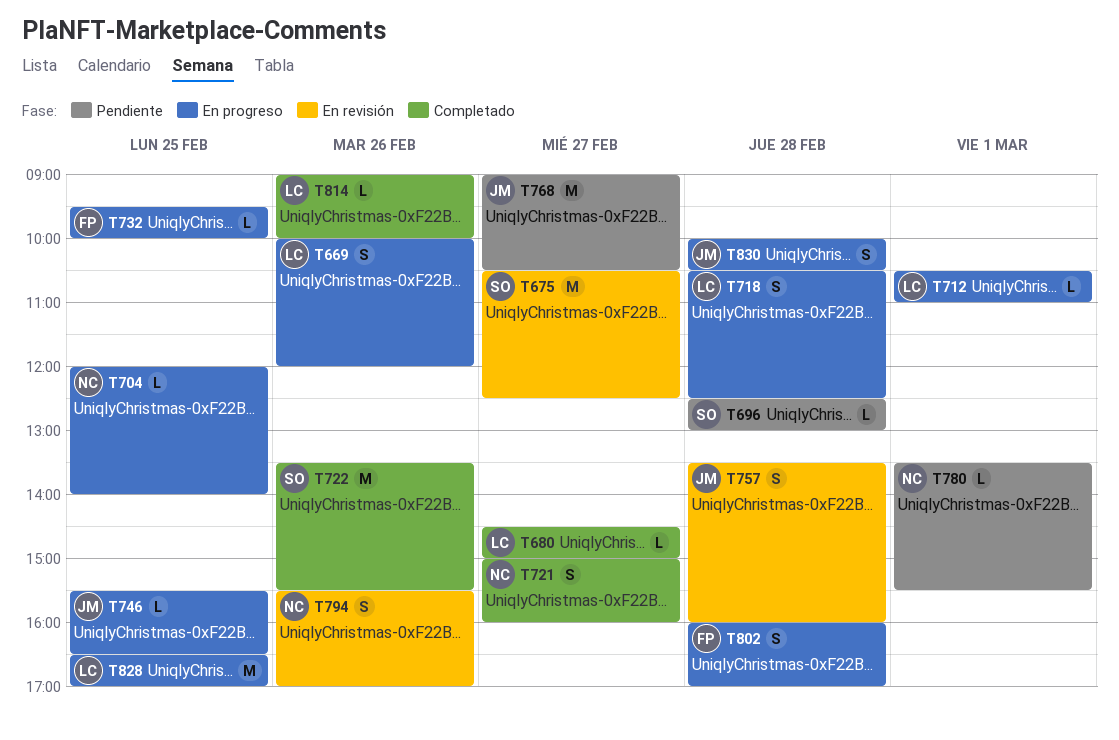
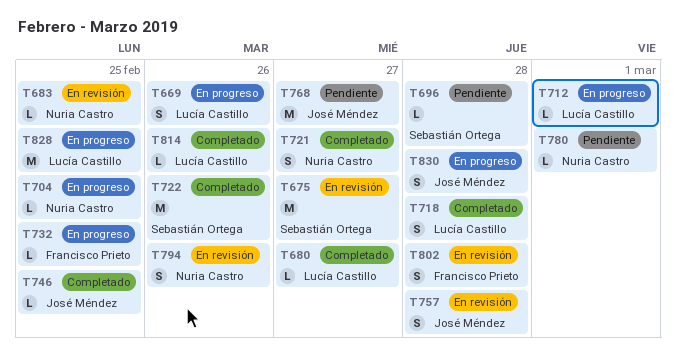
T683: none -> present
T718, status: En progreso -> Completado
T746, status: En progreso -> Completado
T802, status: En progreso -> En revisión

